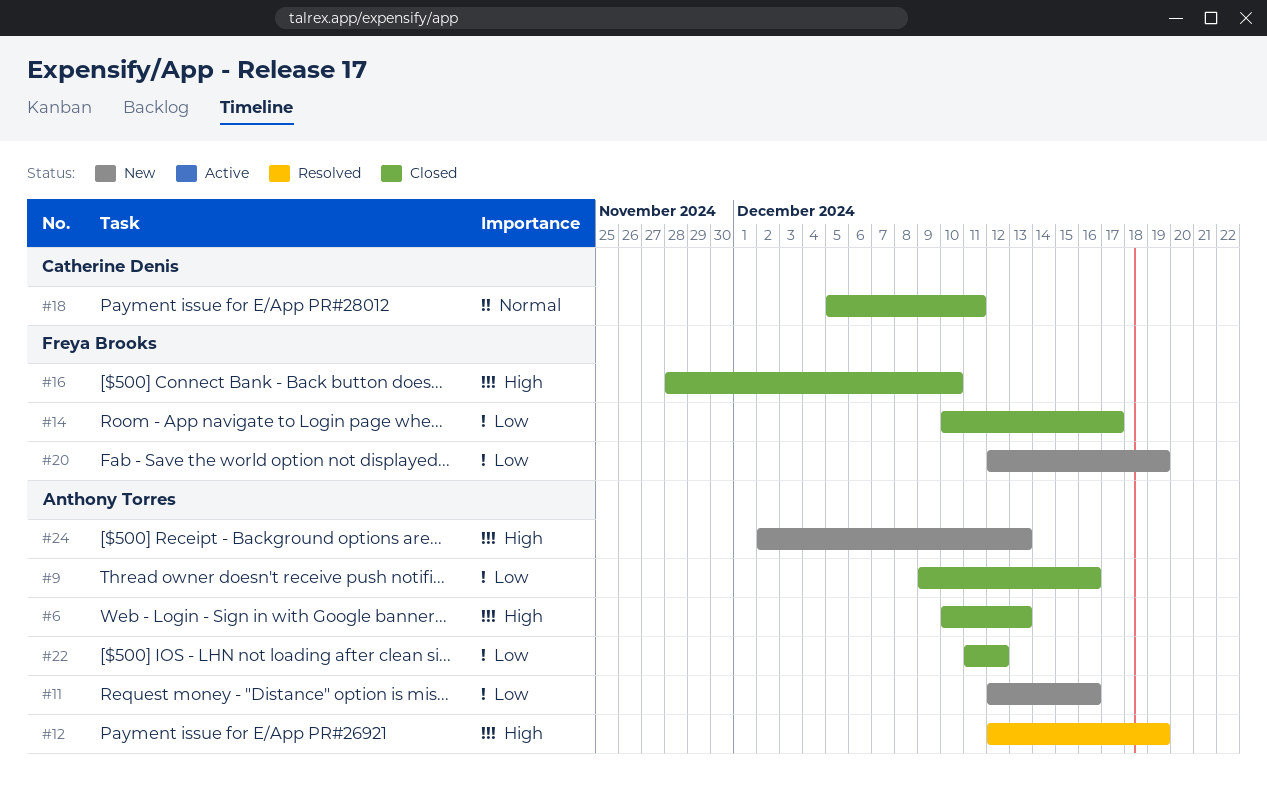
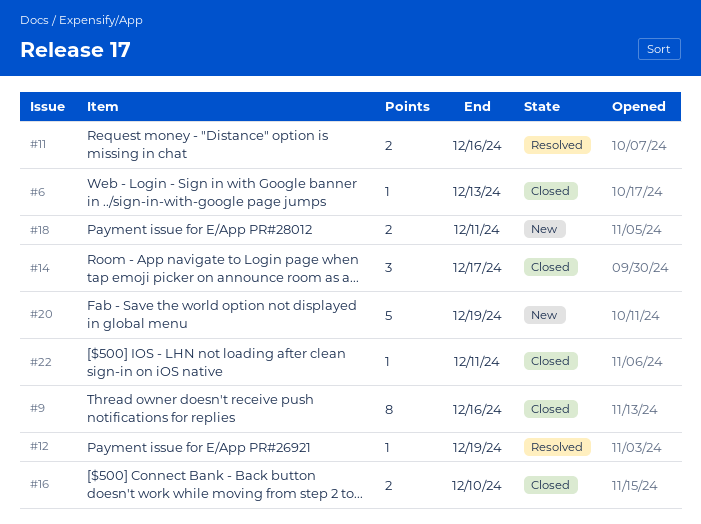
#11, status: New -> Resolved
#18, status: Closed -> New
#22, due: Dec 12 -> Dec 11
#24: present -> none

